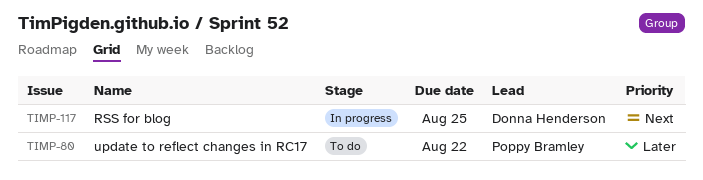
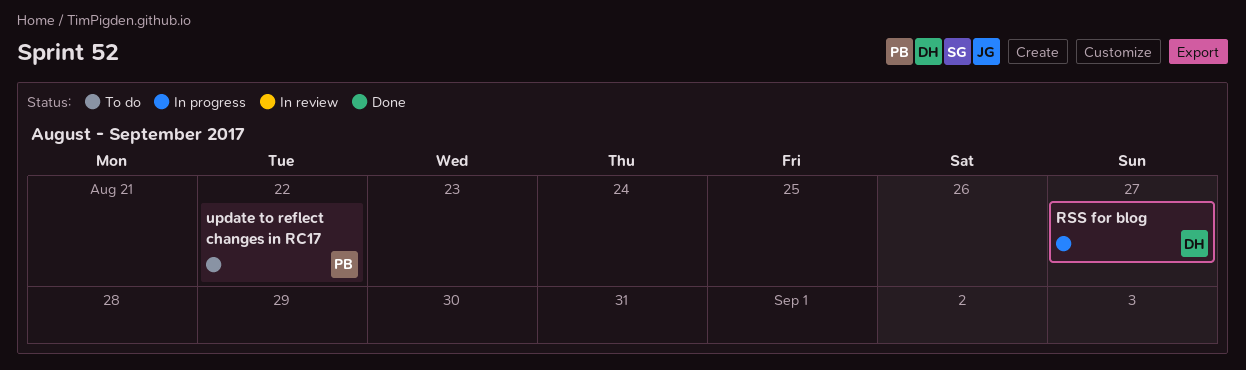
RSS for blog, due: Aug 25 -> Aug 27

